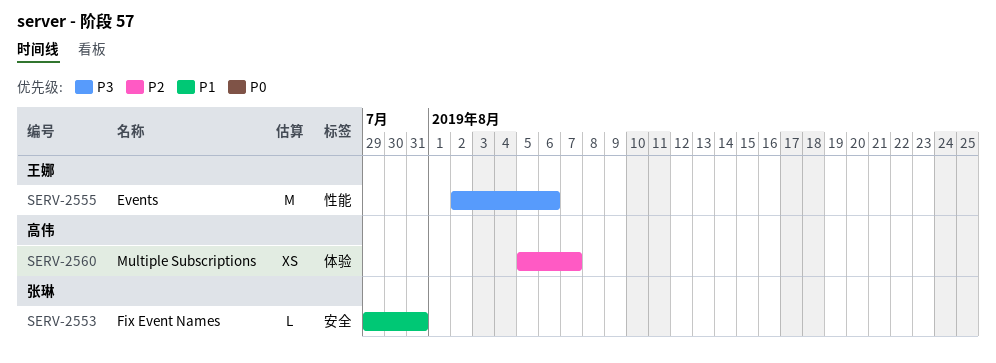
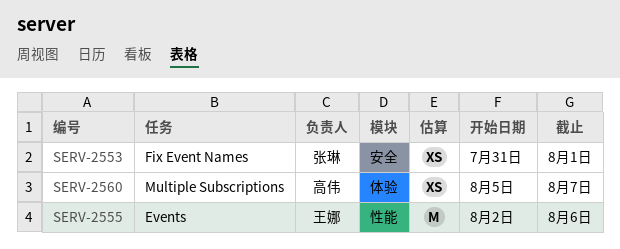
SERV-2553, estimate: L -> XS
SERV-2553, start: Jul 29 -> Jul 31
SERV-2553, due: Jul 31 -> Aug 1

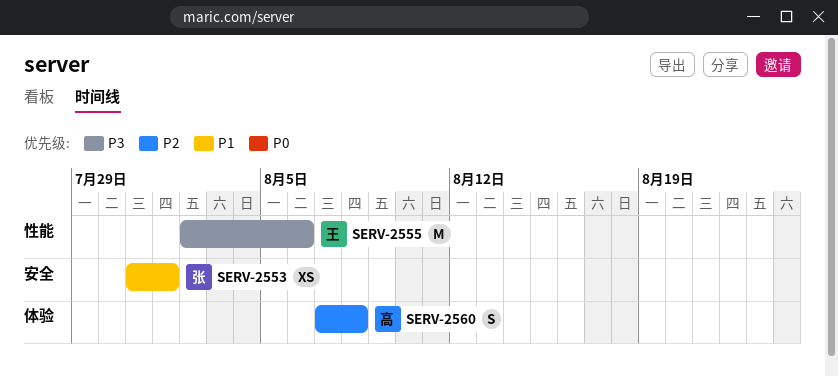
SERV-2560, estimate: XS -> S
SERV-2560, start: Aug 5 -> Aug 7
SERV-2560, due: Aug 7 -> Aug 8

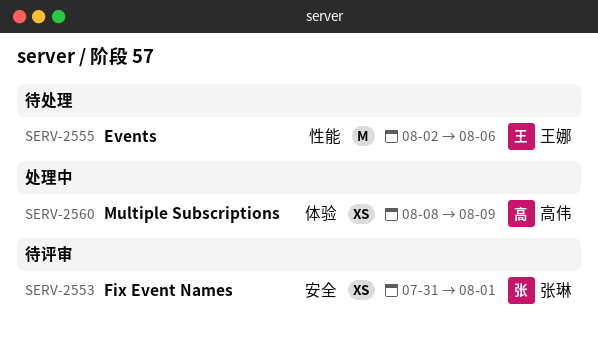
SERV-2560, estimate: S -> XS
SERV-2560, start: Aug 7 -> Aug 8
SERV-2560, due: Aug 8 -> Aug 9

